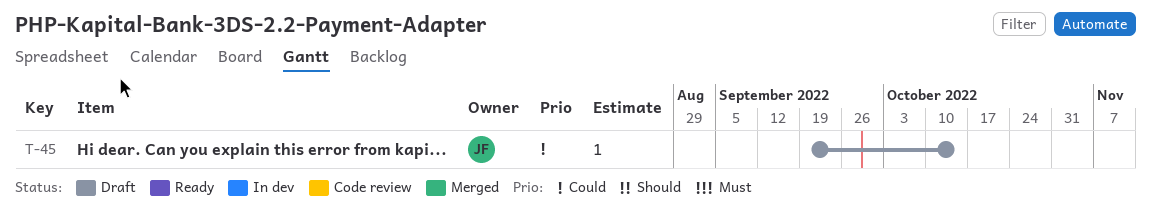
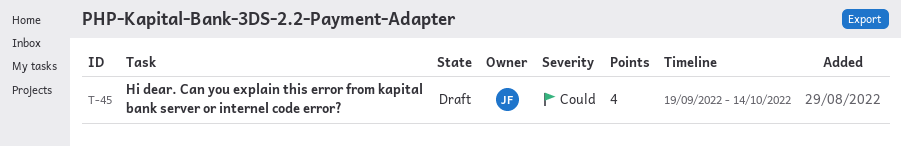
T-45, estimate: 1 -> 4

